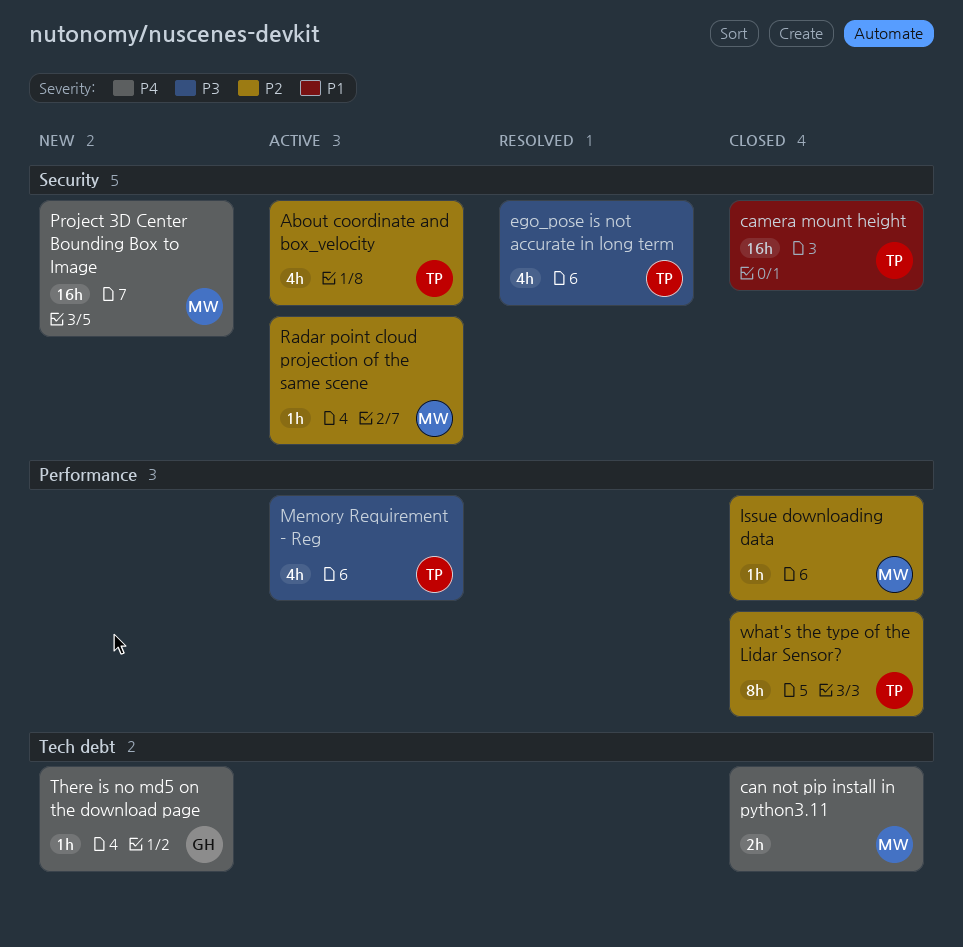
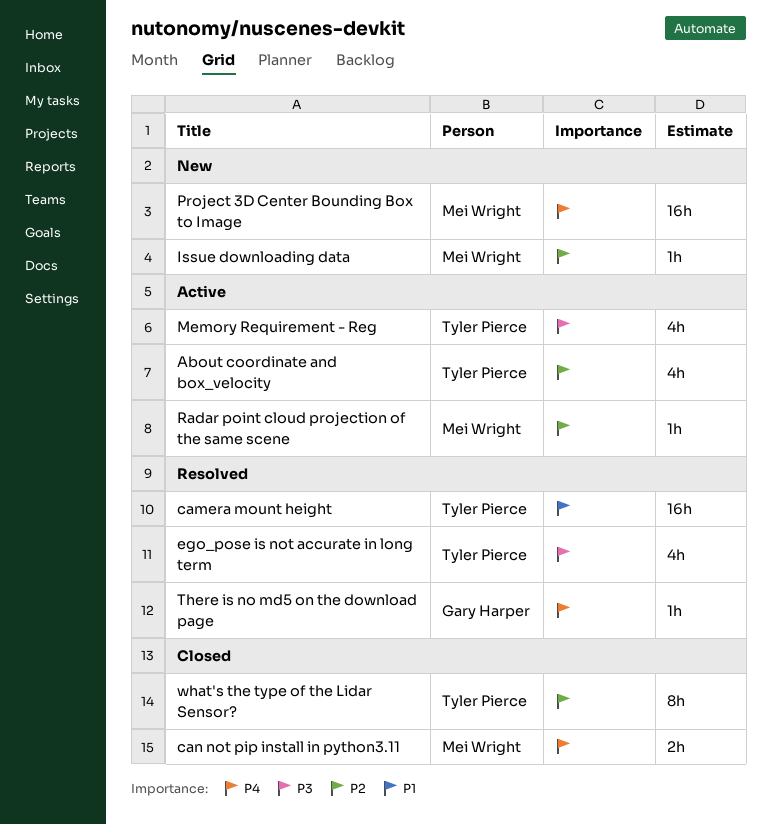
camera mount height, status: Closed -> Resolved
Issue downloading data, status: Closed -> New
There is no md5 on the download page, status: New -> Resolved

